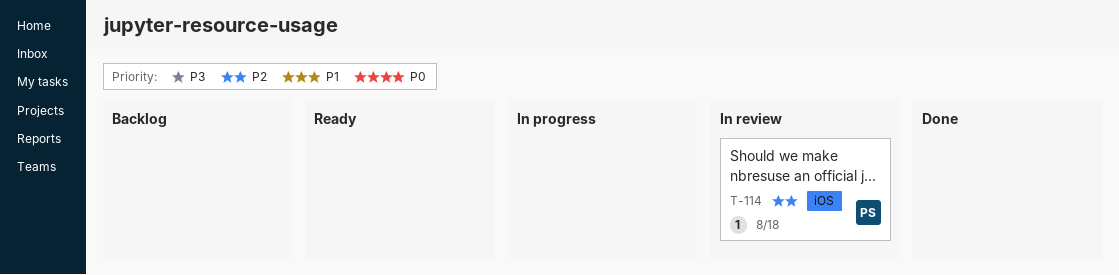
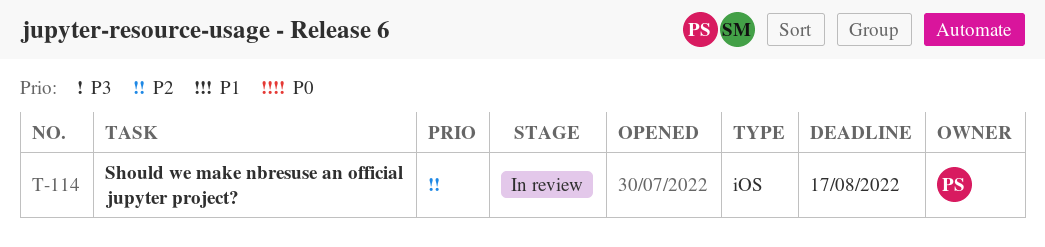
T-114, due: Aug 18 -> Aug 17

